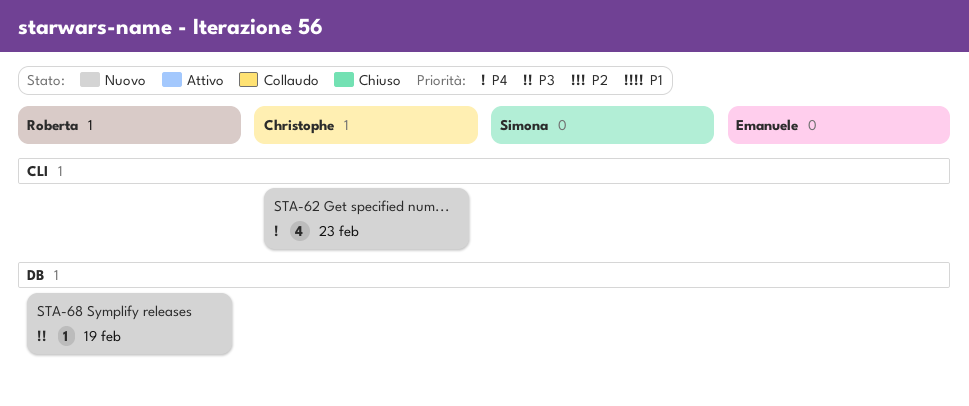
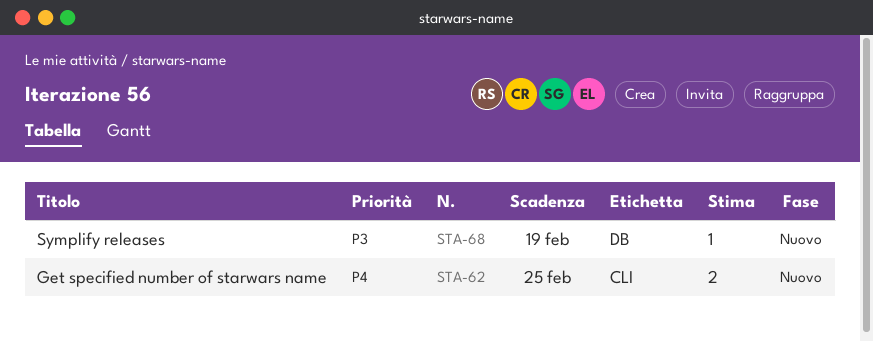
STA-62, estimate: 4 -> 2
STA-62, due: Feb 23 -> Feb 25

